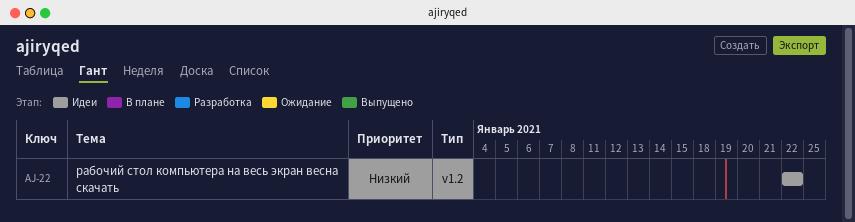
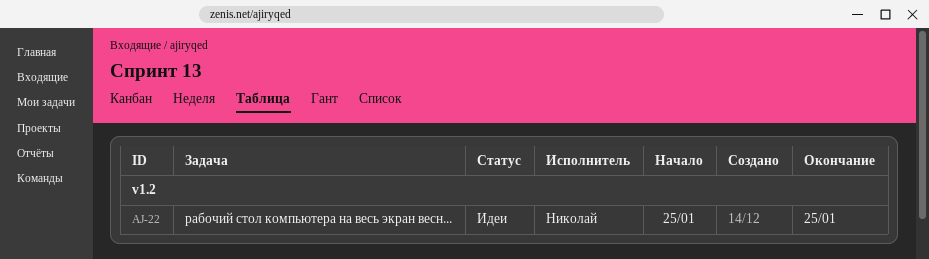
AJ-22, start: Jan 22 -> Jan 25
AJ-22, due: Jan 22 -> Jan 25

